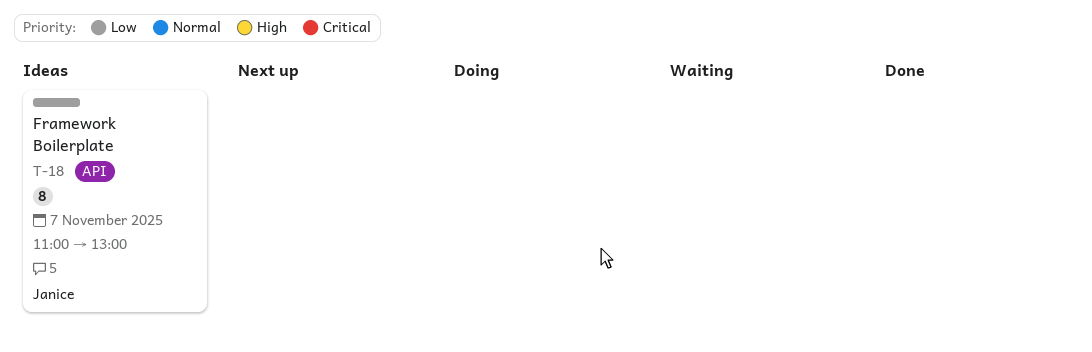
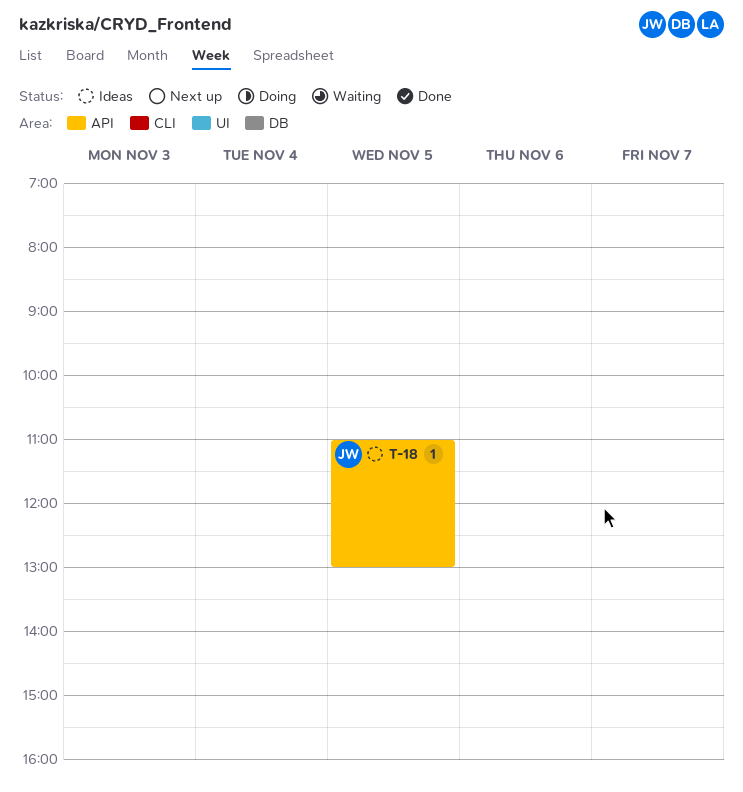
T-18, estimate: 8 -> 1
T-18, day: Nov 7 -> Nov 5

